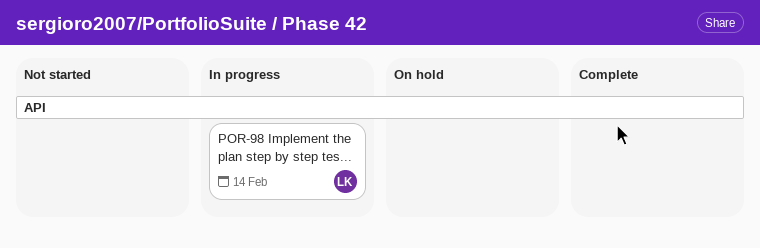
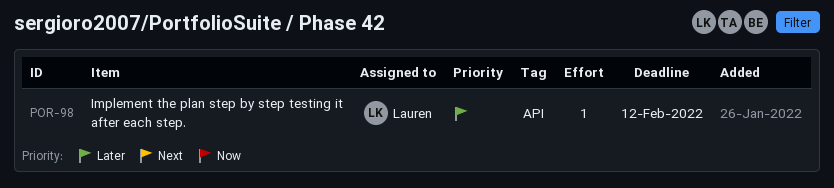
POR-98, due: Feb 14 -> Feb 12

